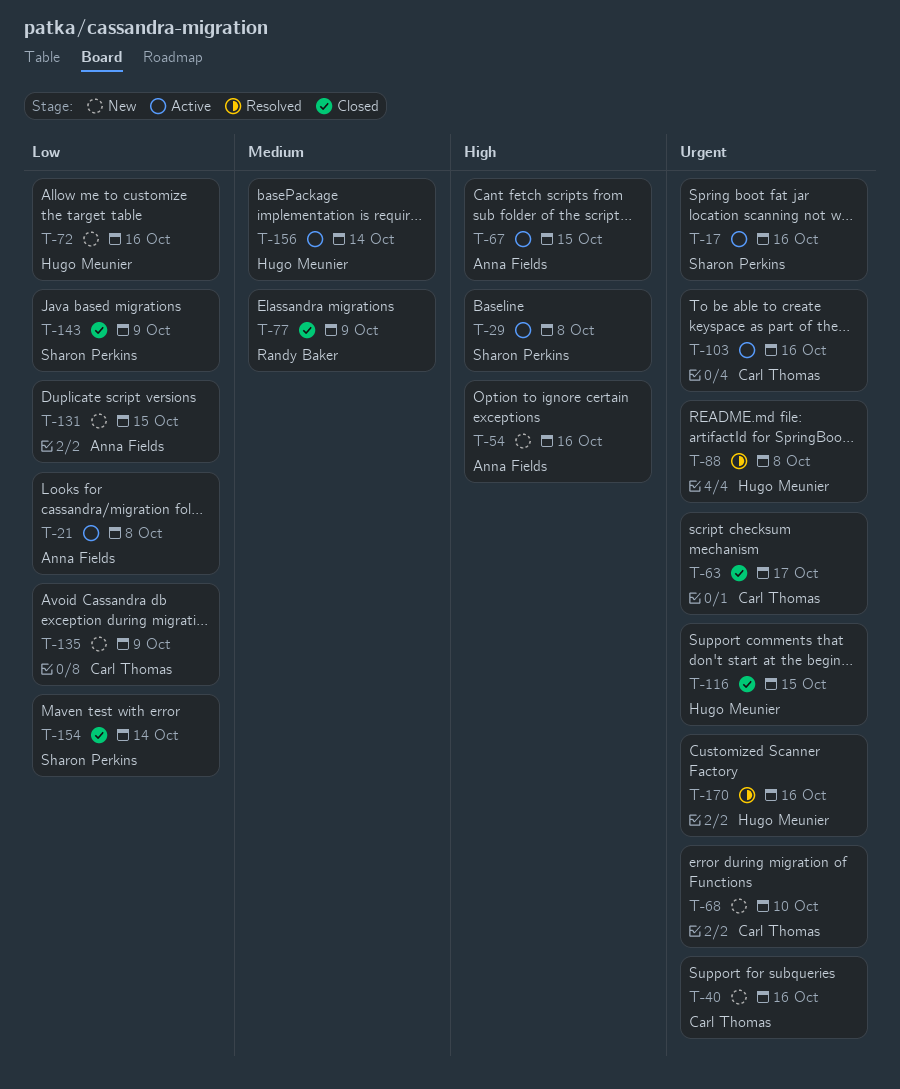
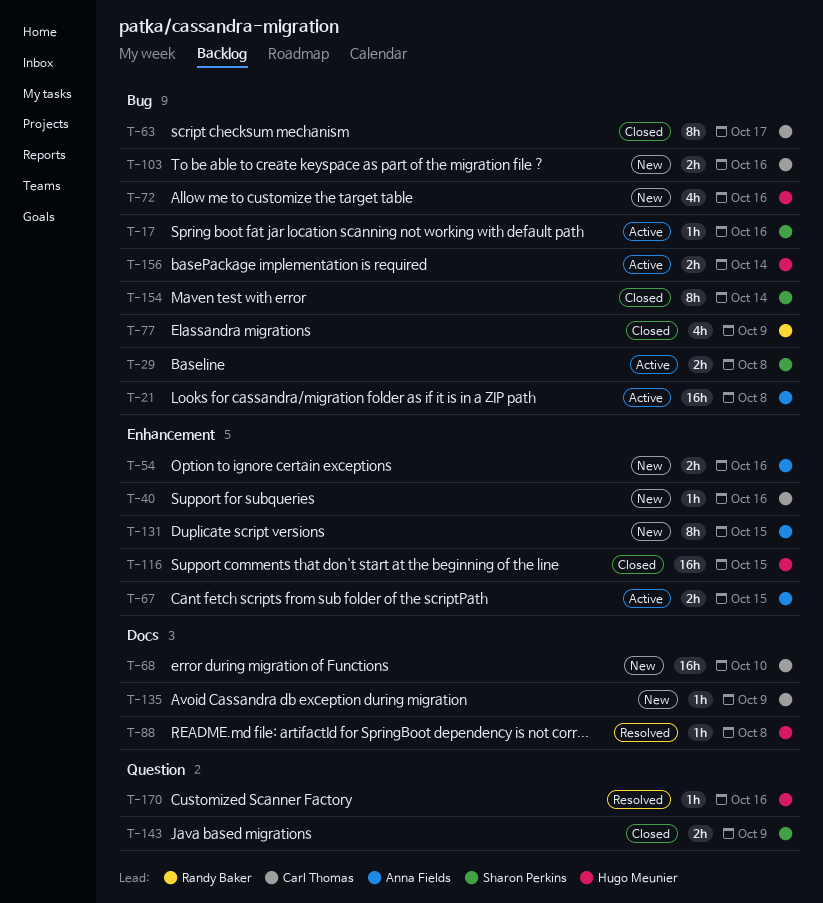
T-103, status: Active -> New

